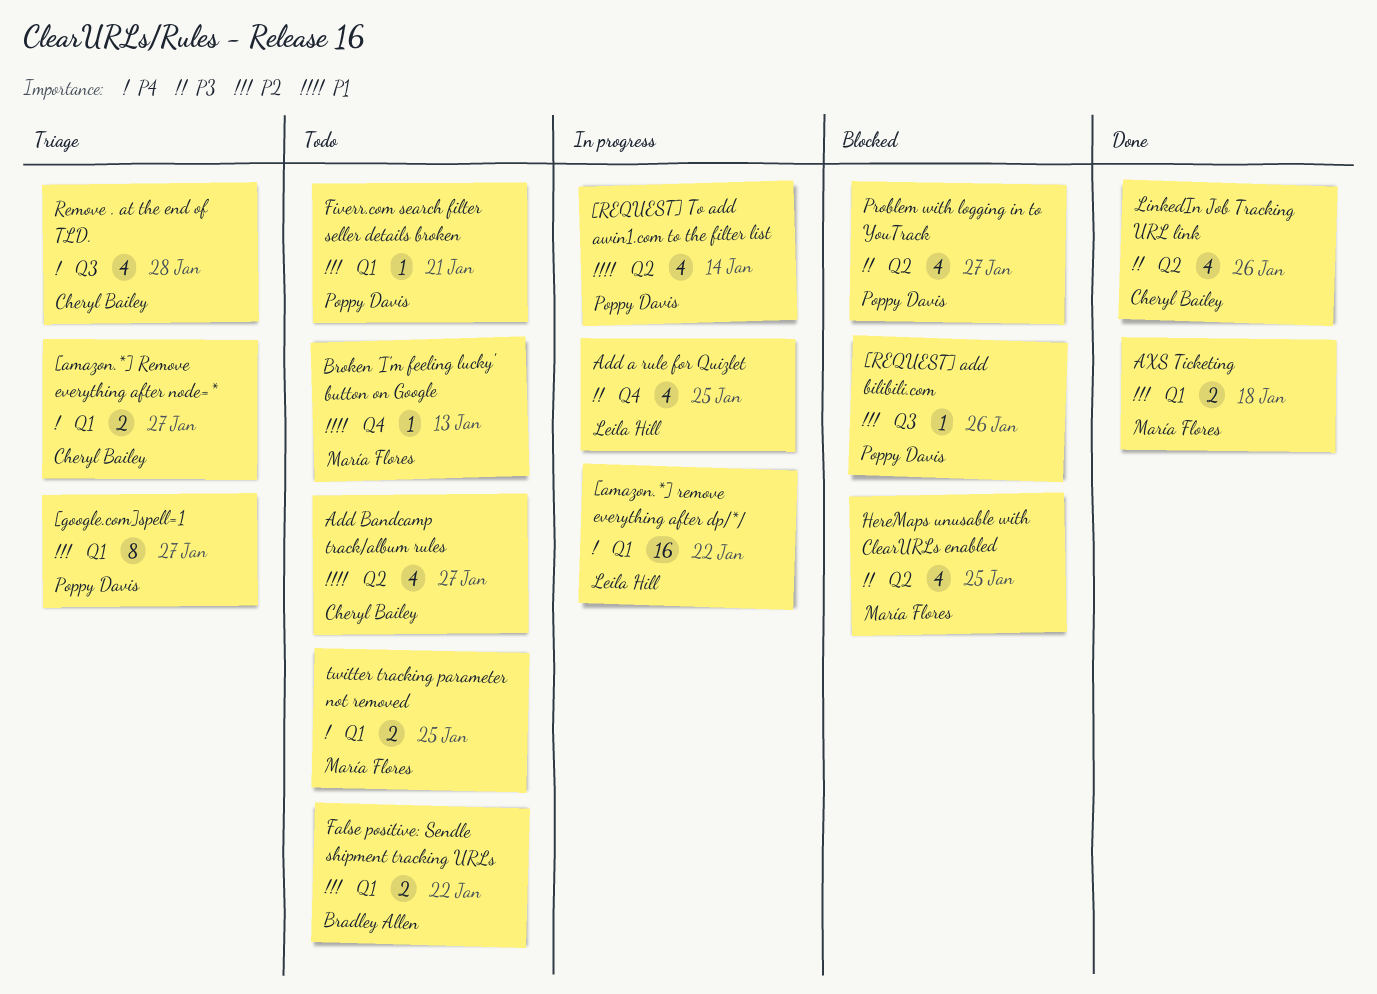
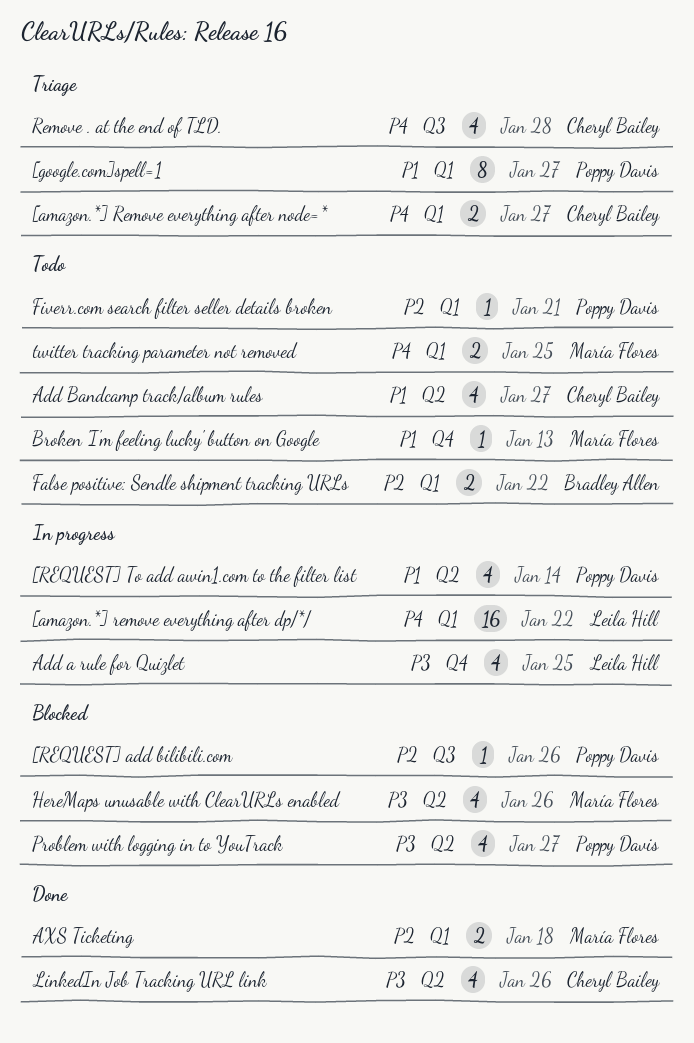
[google.com]spell=1, priority: P2 -> P1
HereMaps unusable with ClearURLs enabled, due: Jan 25 -> Jan 26

